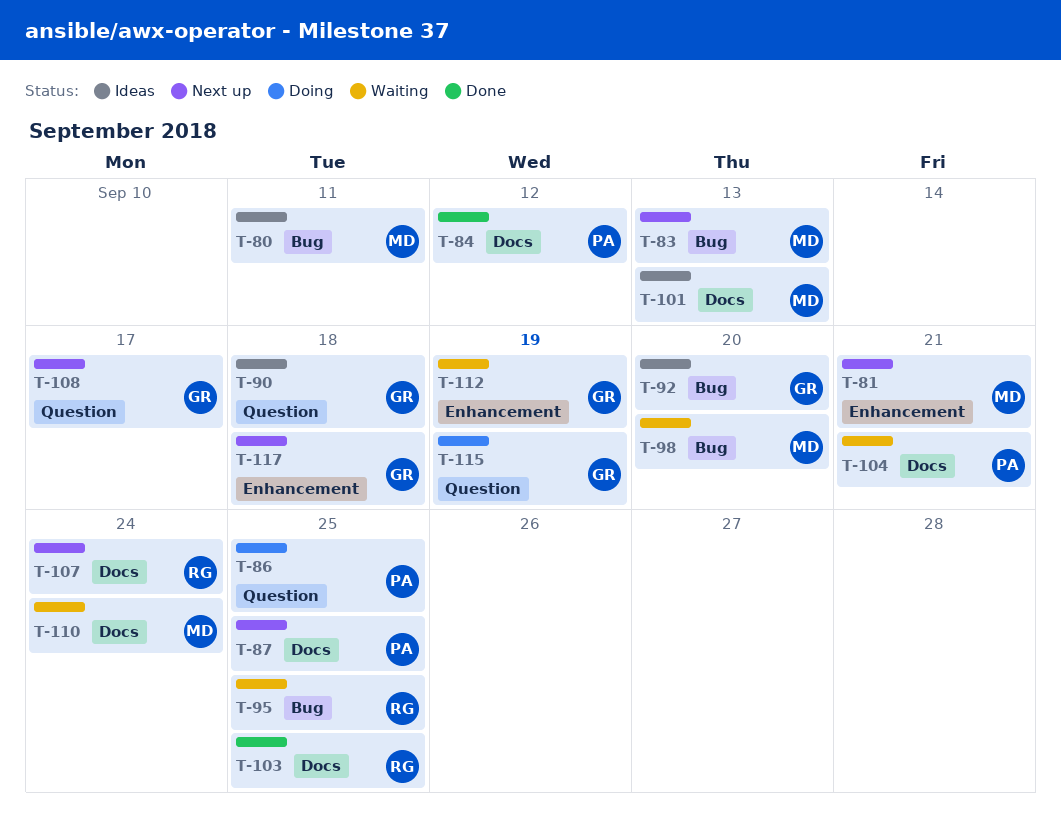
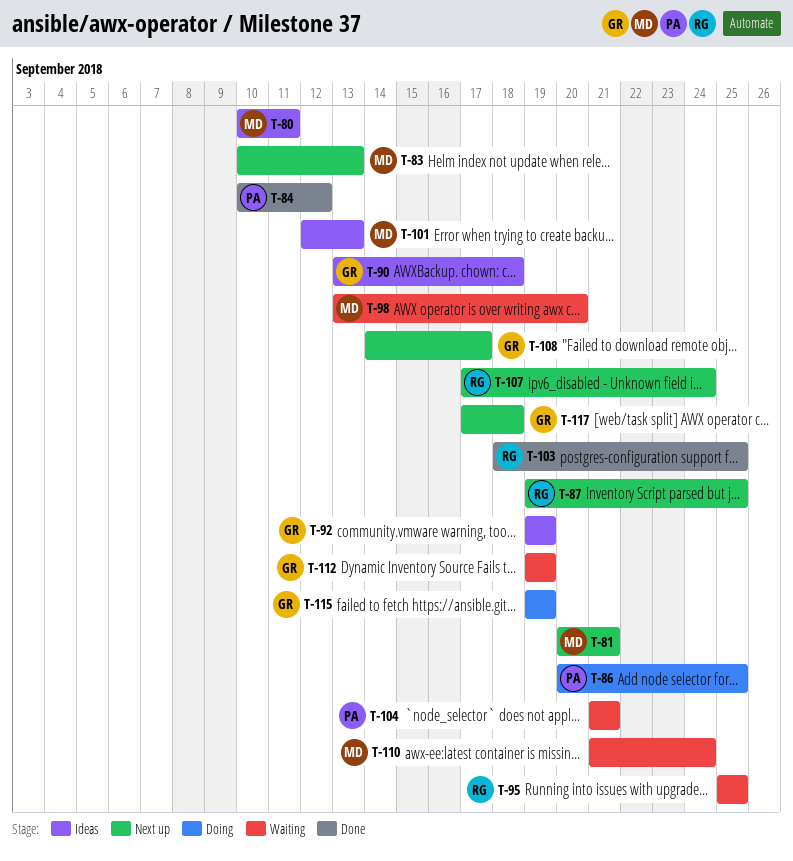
T-87, owner: PA -> RG
T-92, due: Sep 20 -> Sep 19

